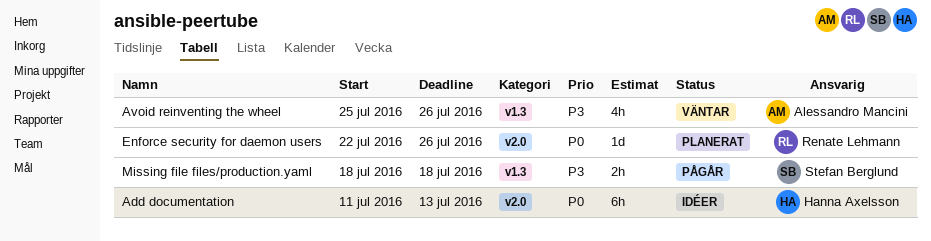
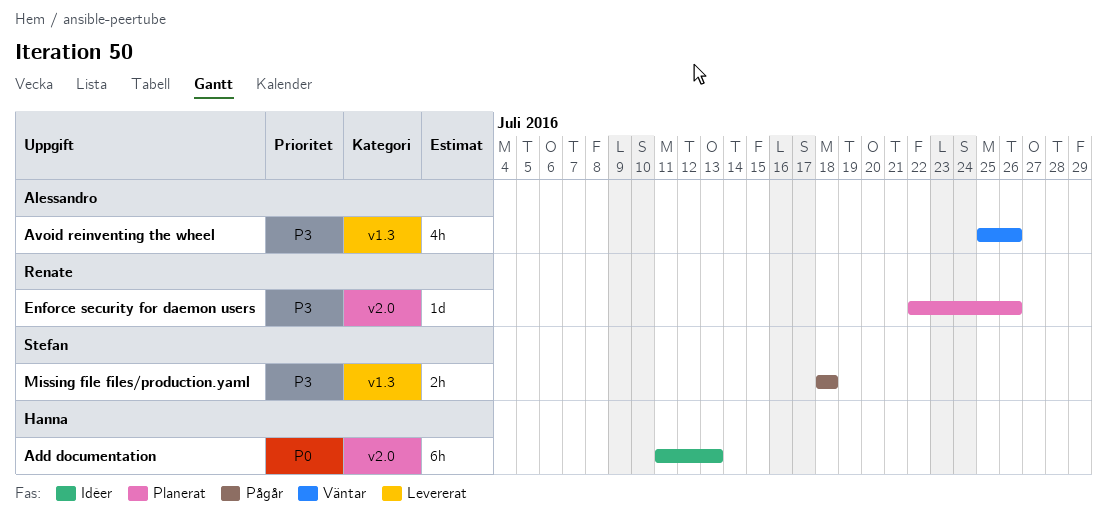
Enforce security for daemon users, priority: P0 -> P3

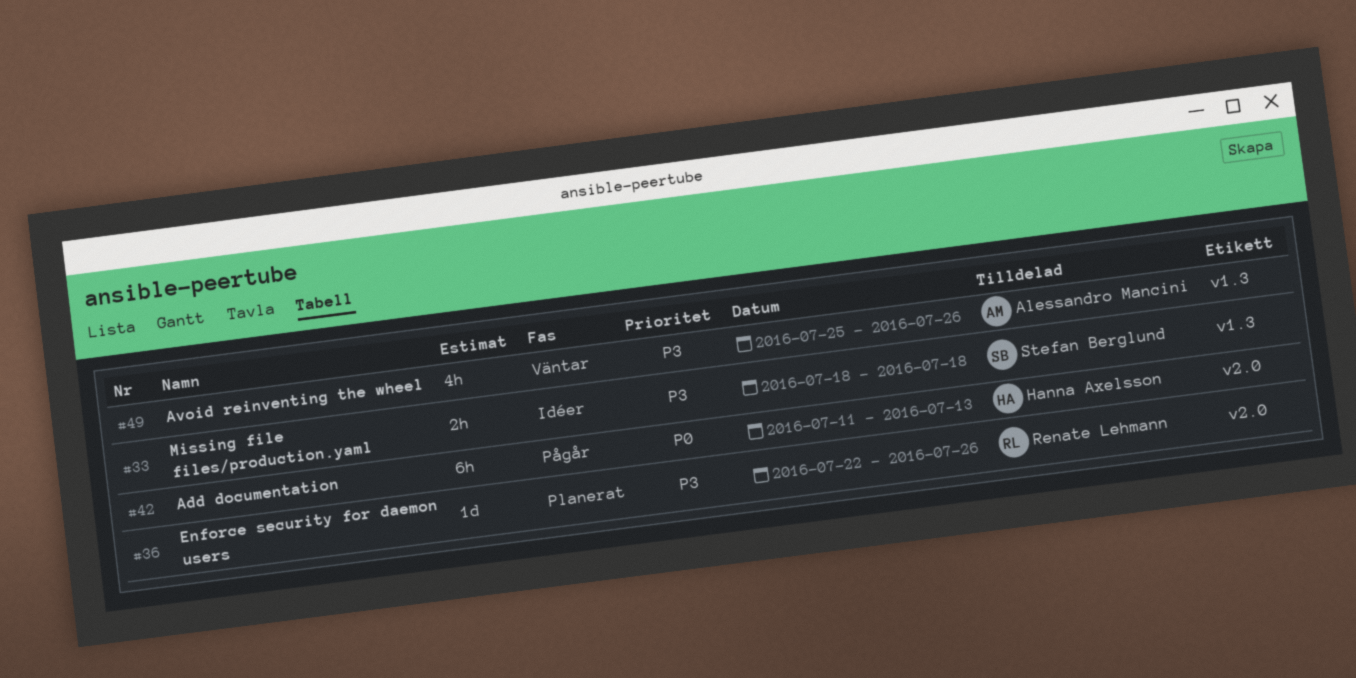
Add documentation, status: Idéer -> Pågår
Missing file files/production.yaml, status: Pågår -> Idéer

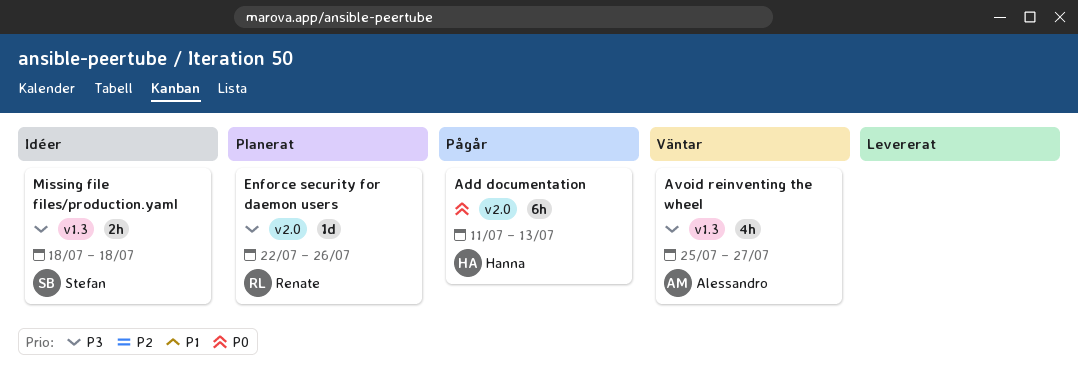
Avoid reinventing the wheel, due: Jul 26 -> Jul 27

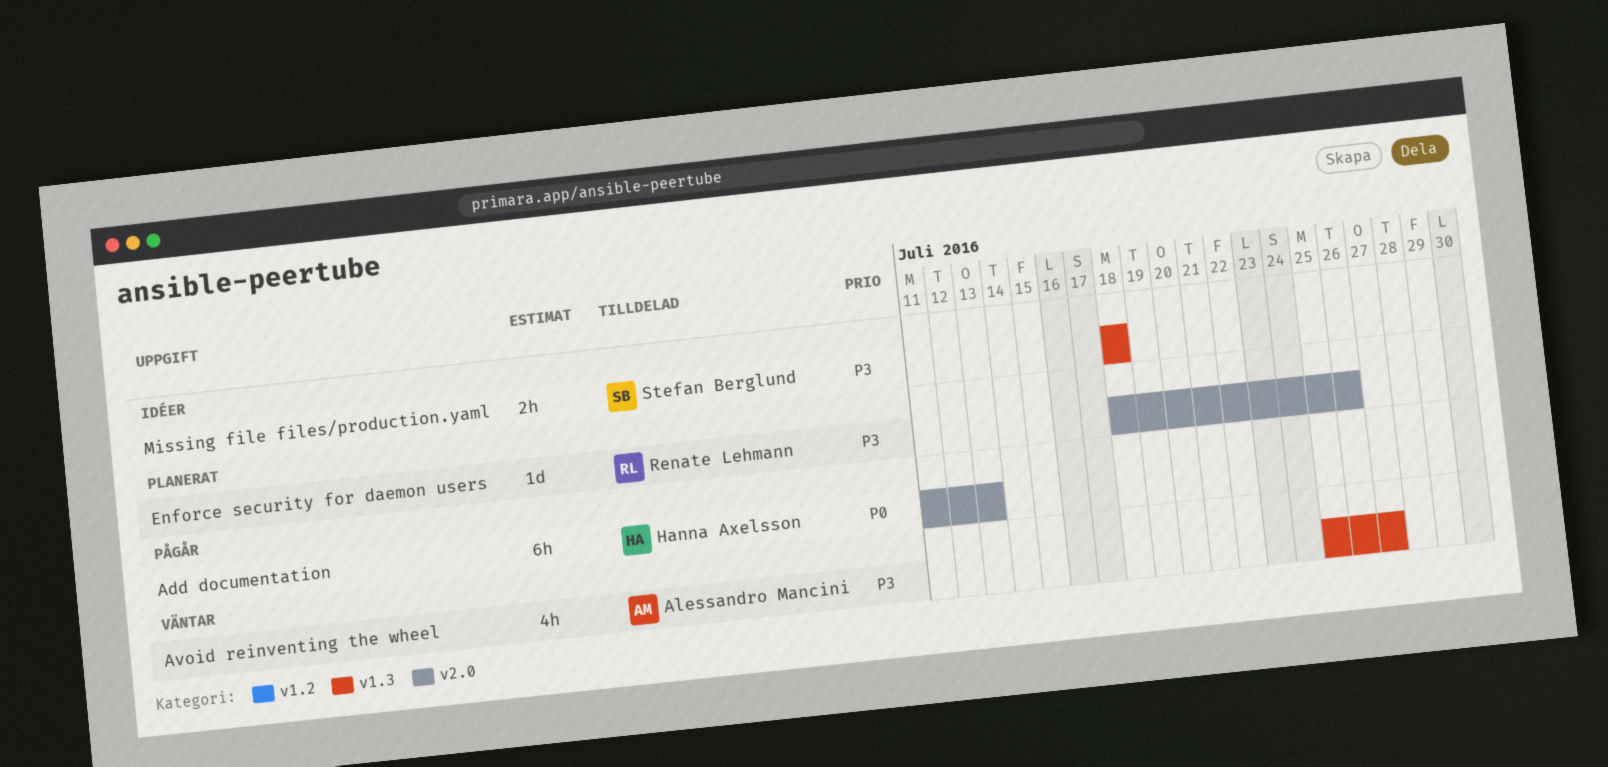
Enforce security for daemon users, start: Jul 22 -> Jul 18

